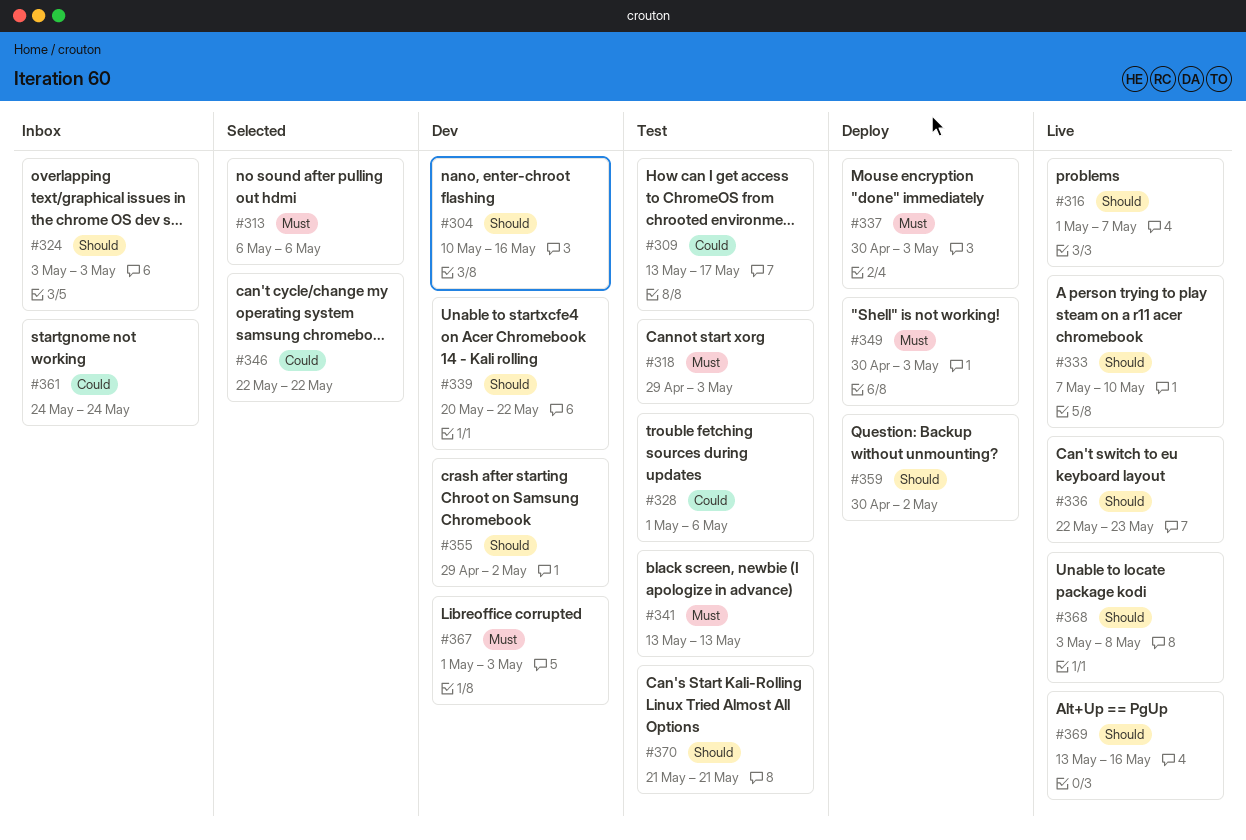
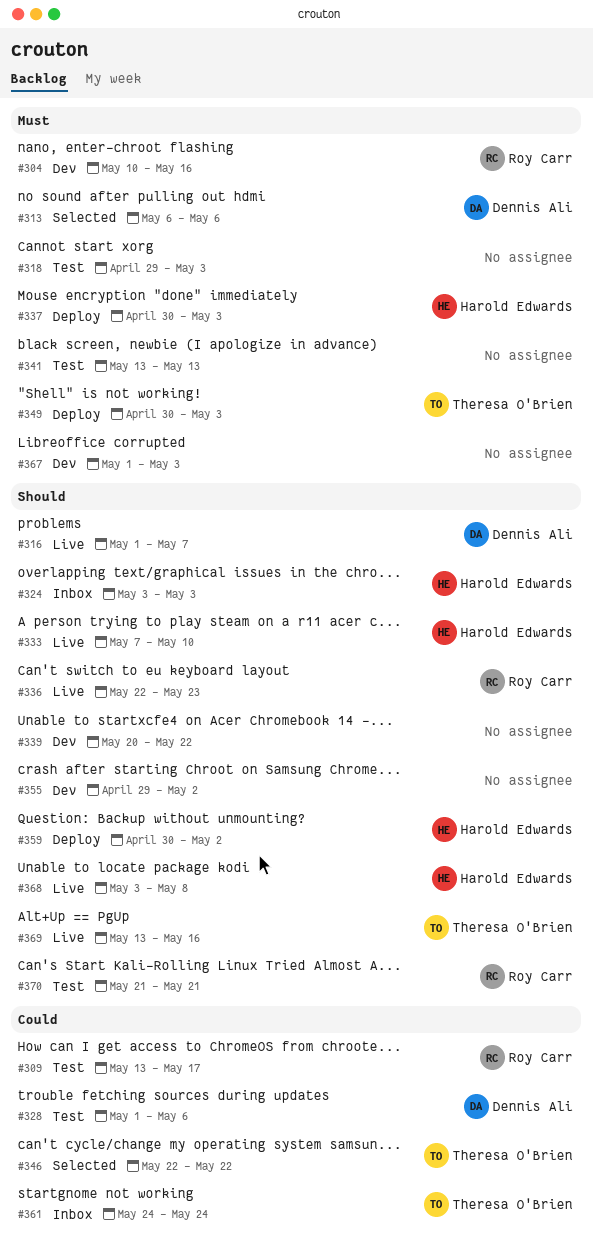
#304, priority: Should -> Must

